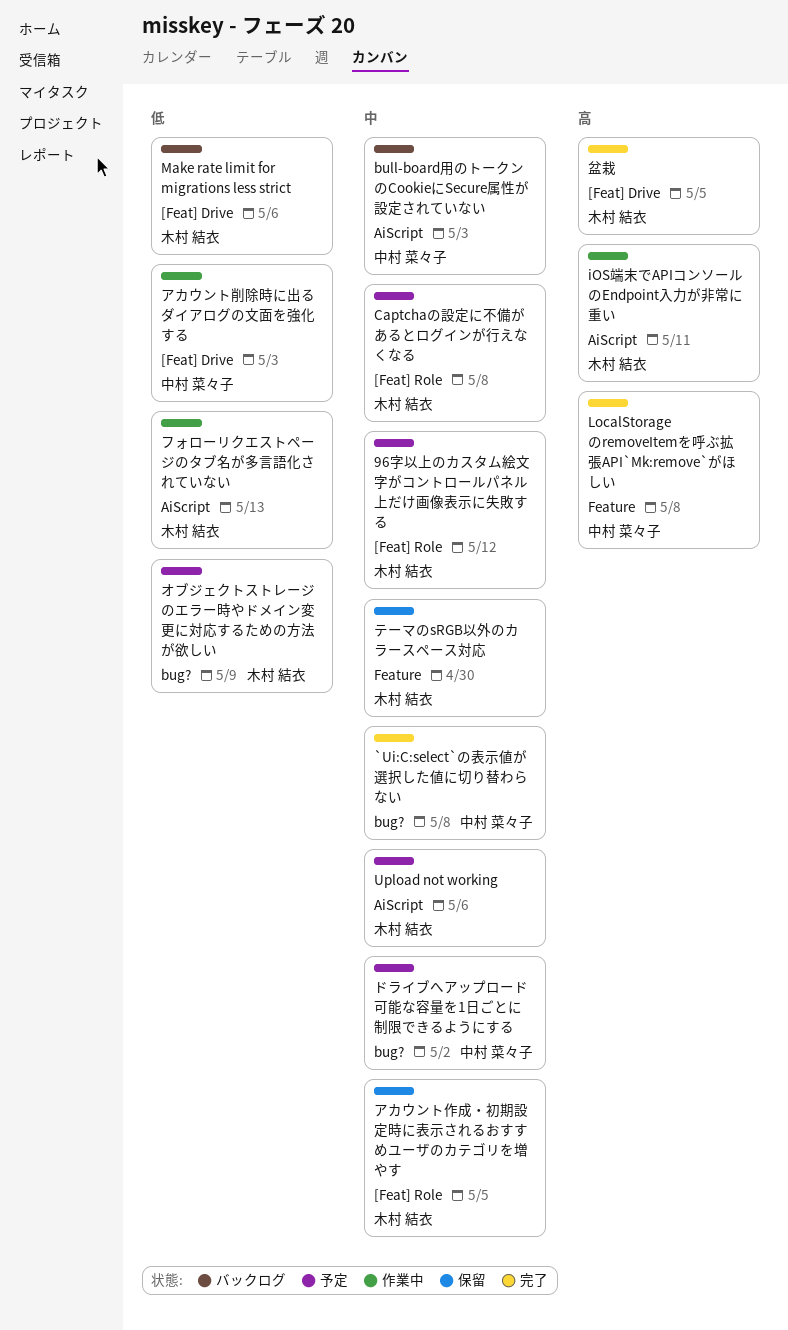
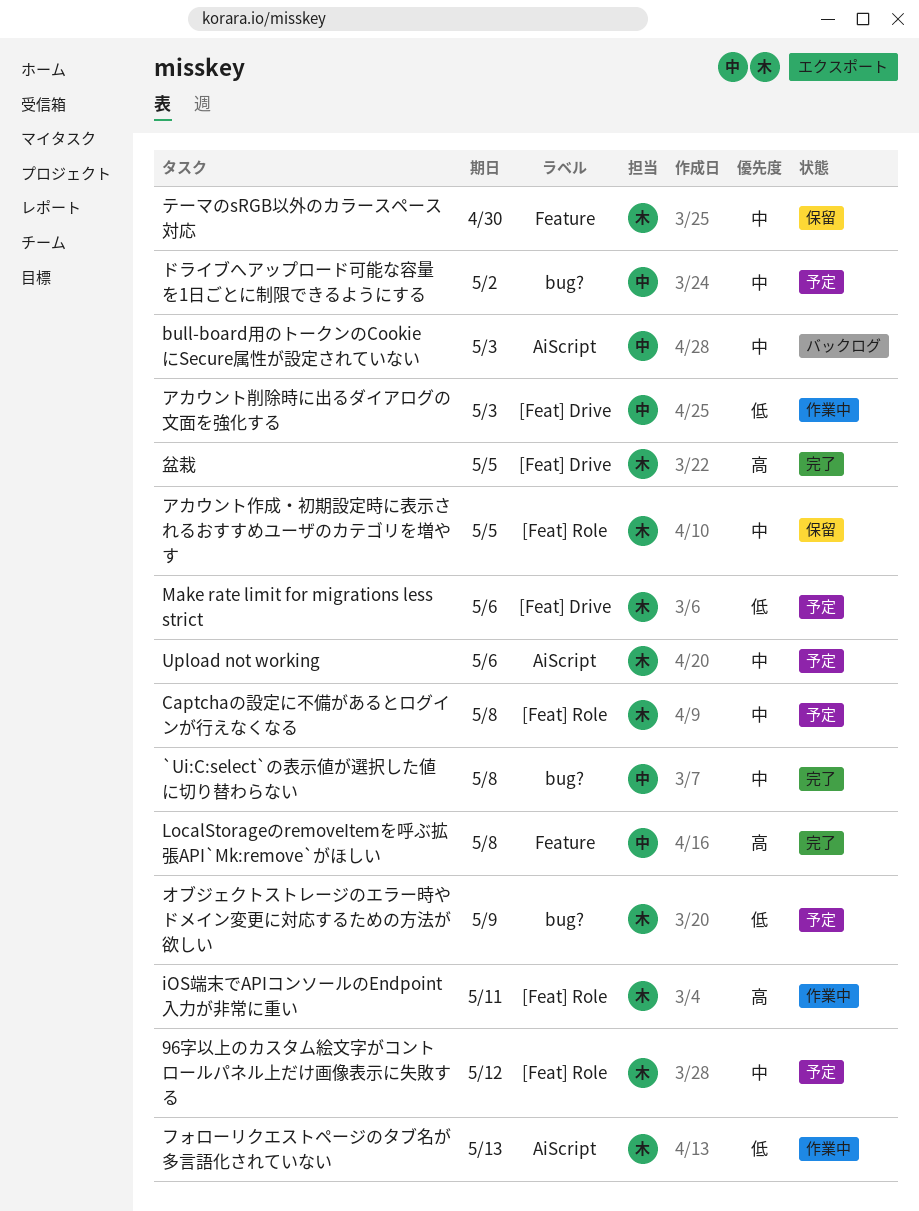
iOS端末でAPIコンソールのEndpoint入力が非常に重い, label: AiScript -> [Feat] Role
Make rate limit for migrations less strict, status: バックログ -> 予定

